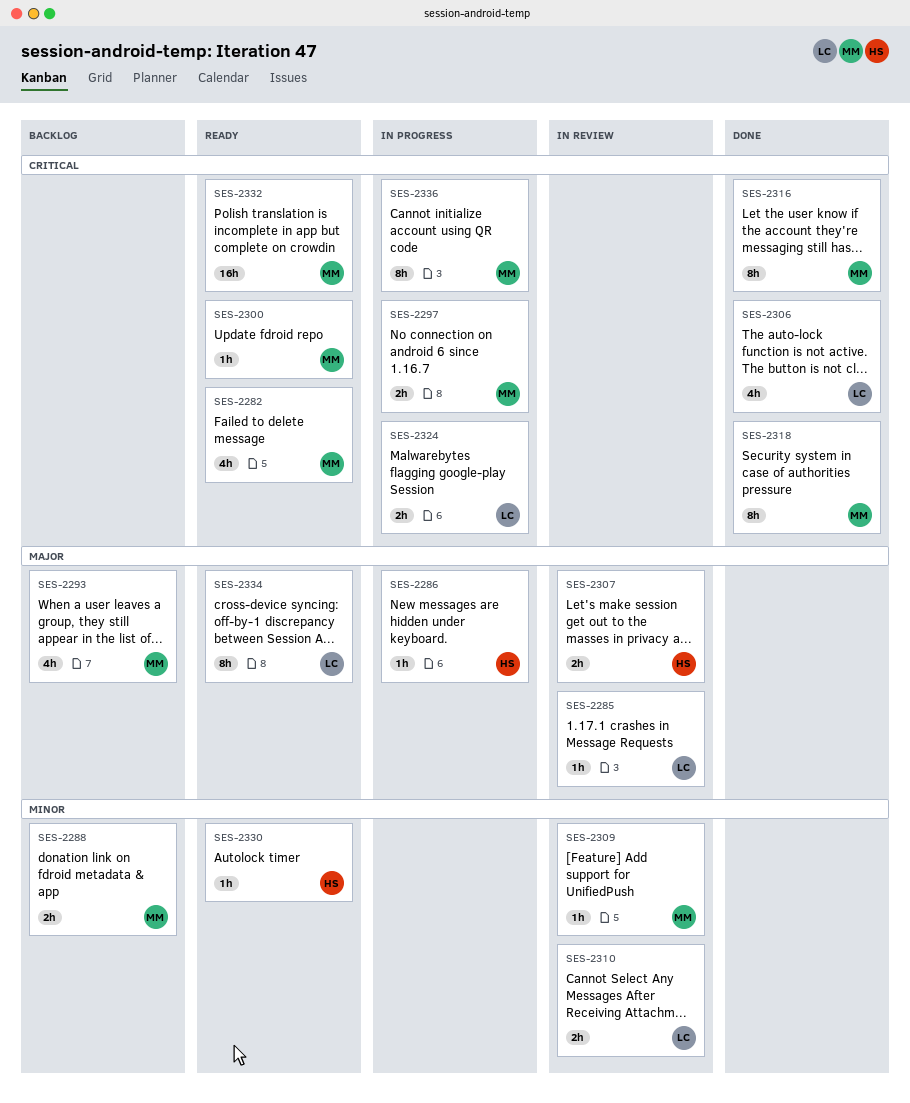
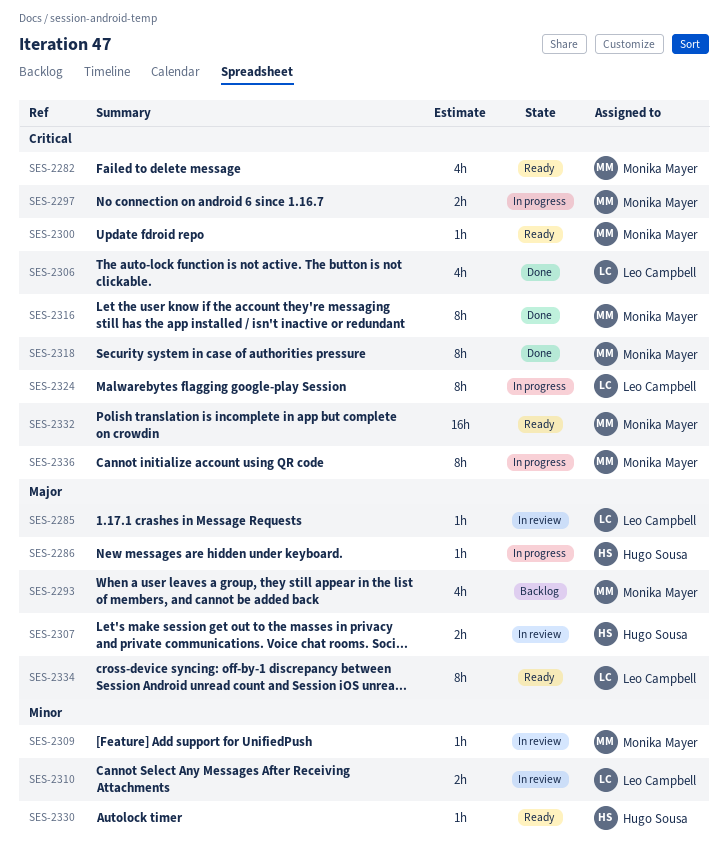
SES-2288: present -> none
SES-2324, estimate: 2h -> 8h

